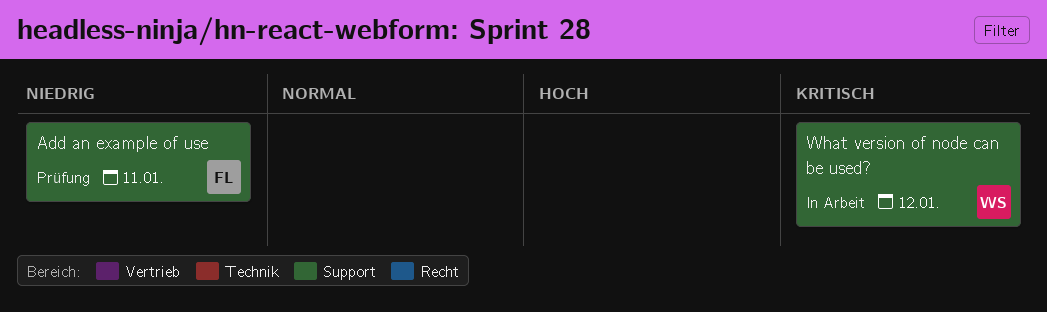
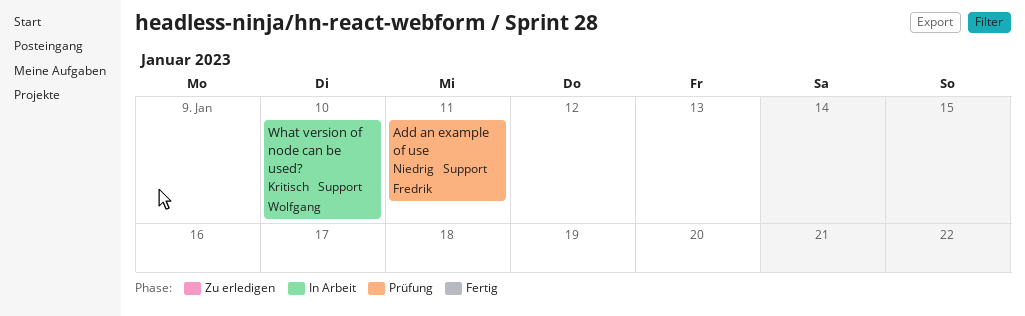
What version of node can be used?, due: Jan 12 -> Jan 10

